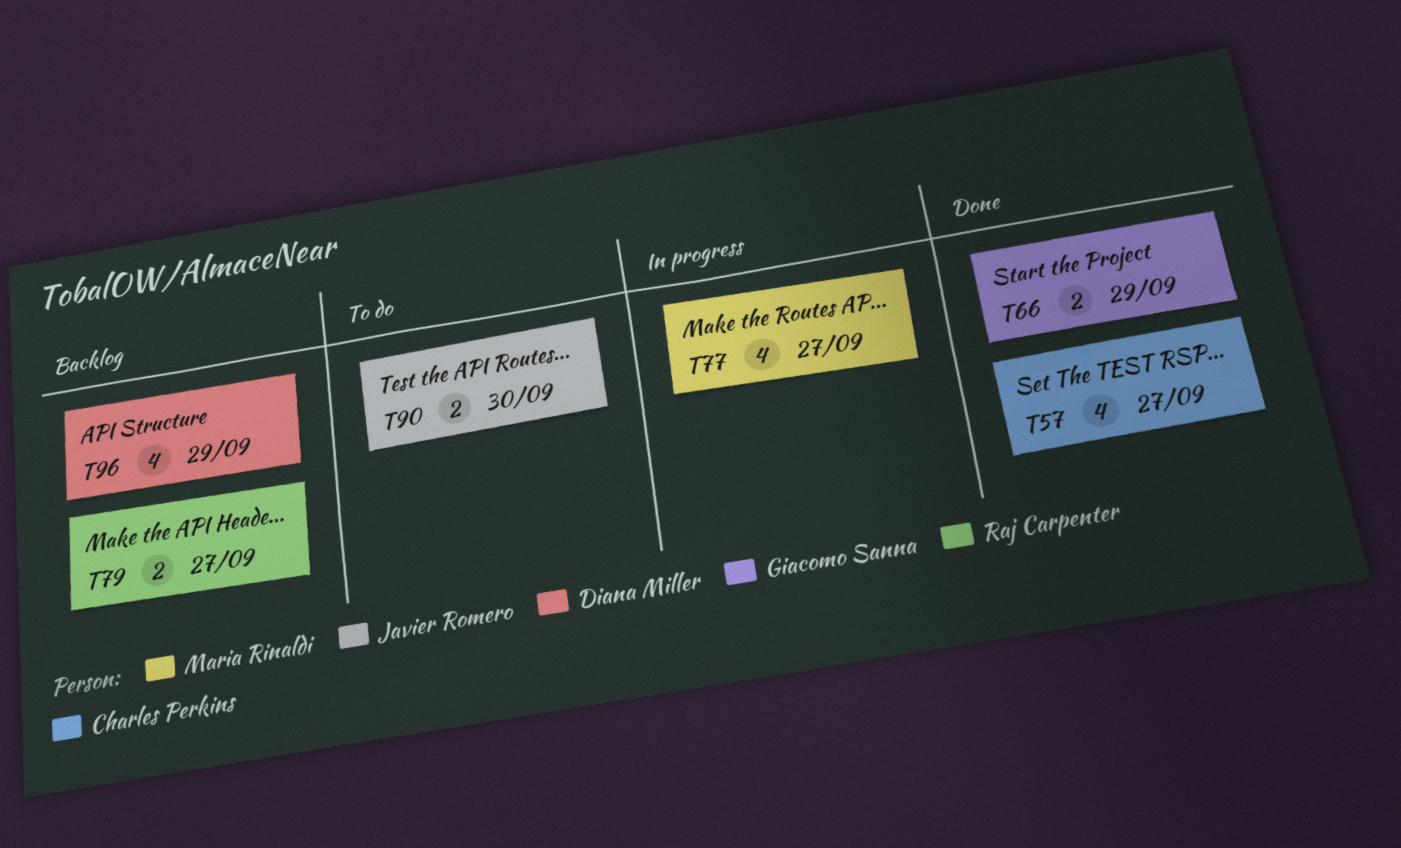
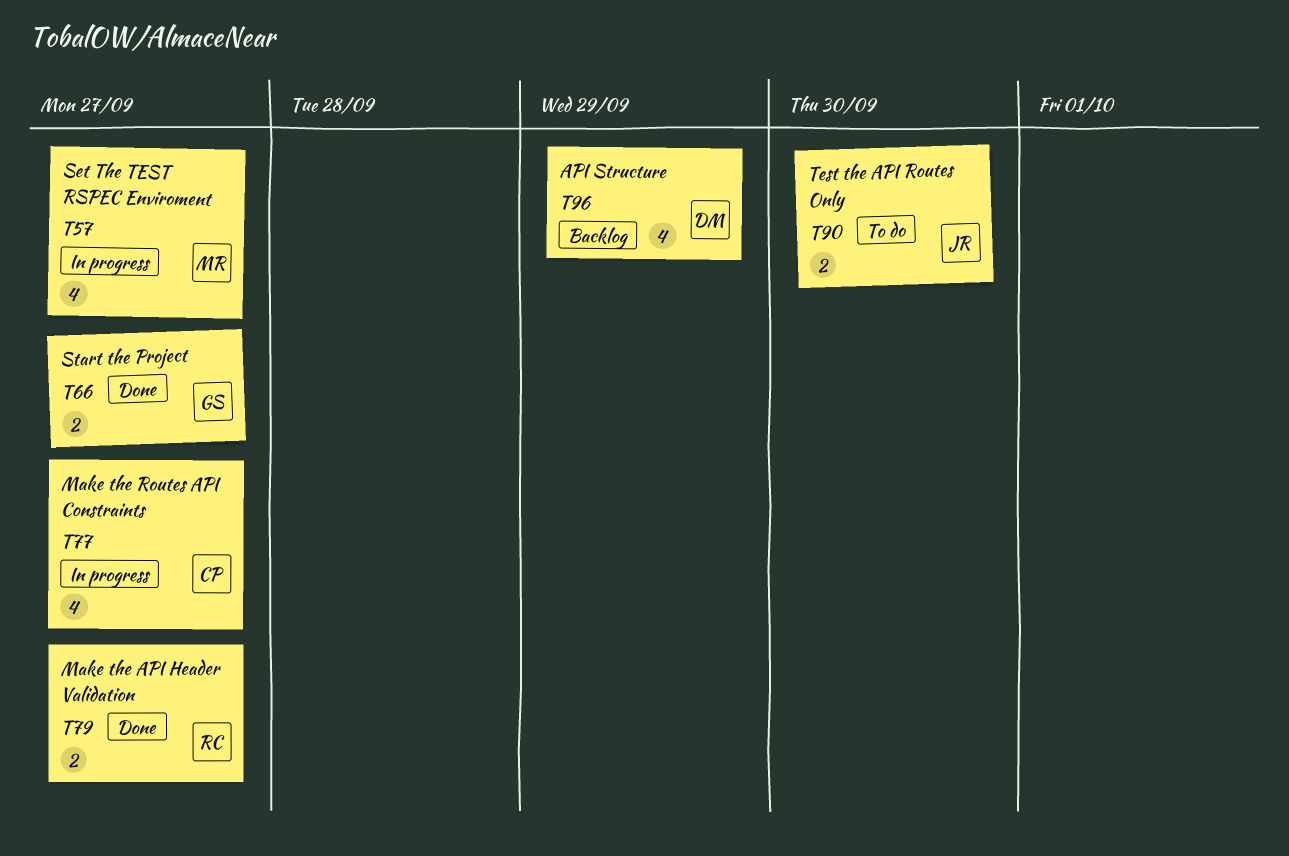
T57, status: Done -> In progress
T57, owner: Charles Perkins -> Maria Rinaldi
T66, due: Sep 29 -> Sep 27
T77, owner: Maria Rinaldi -> Charles Perkins
T79, status: Backlog -> Done

